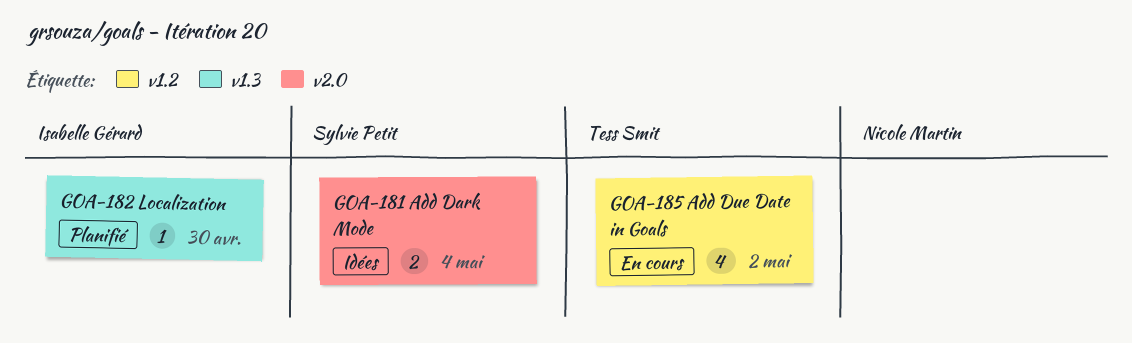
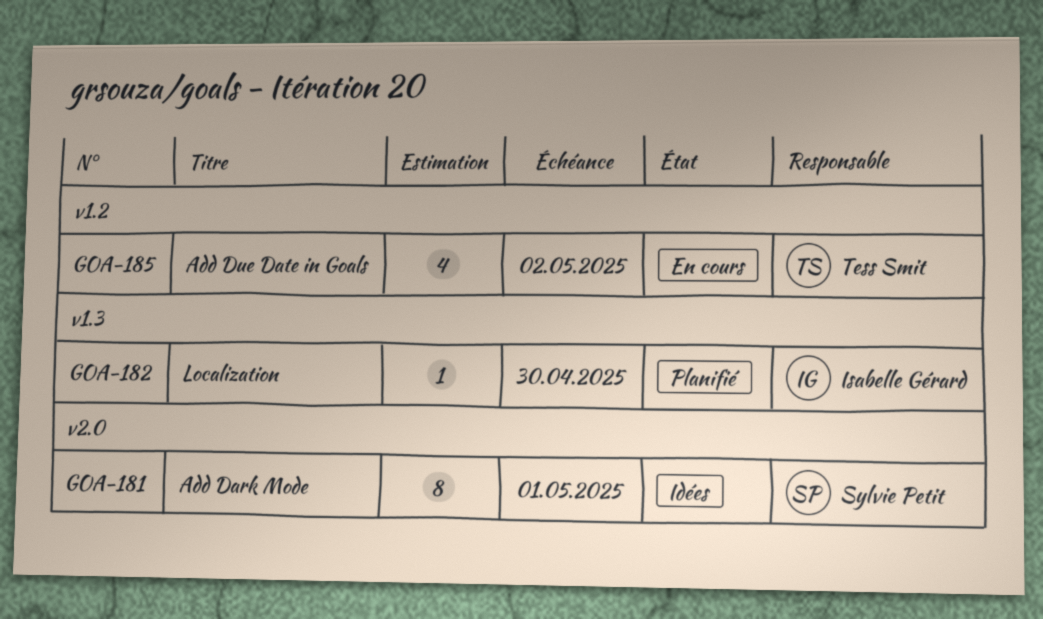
GOA-181, estimate: 2 -> 8
GOA-181, due: May 4 -> May 1

